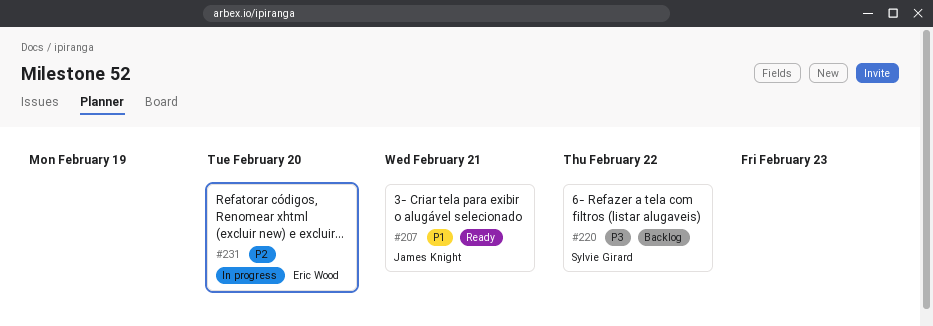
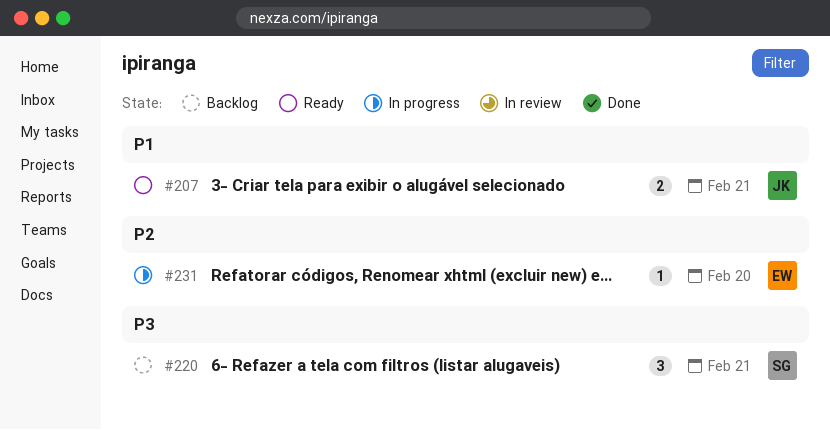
#220, due: Feb 22 -> Feb 21

